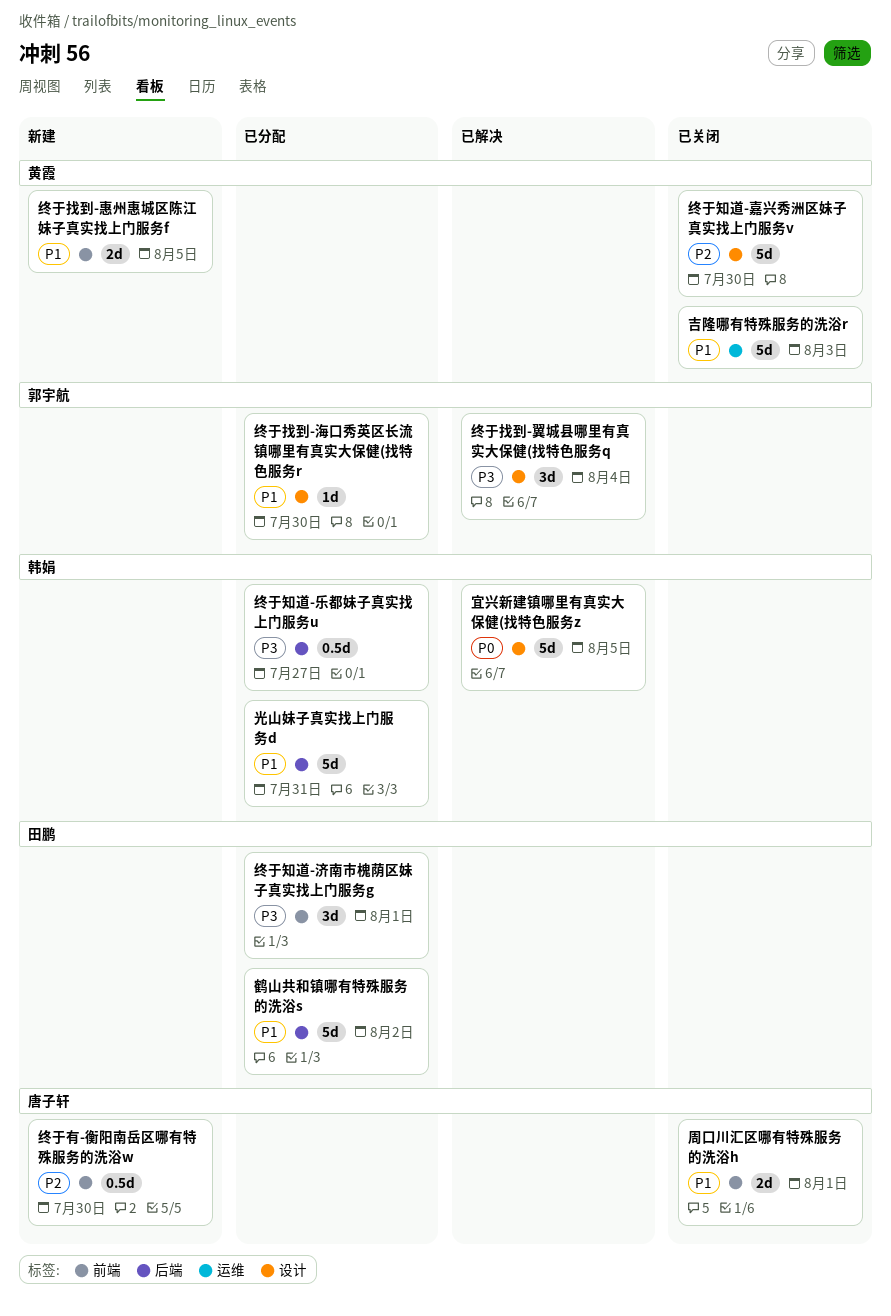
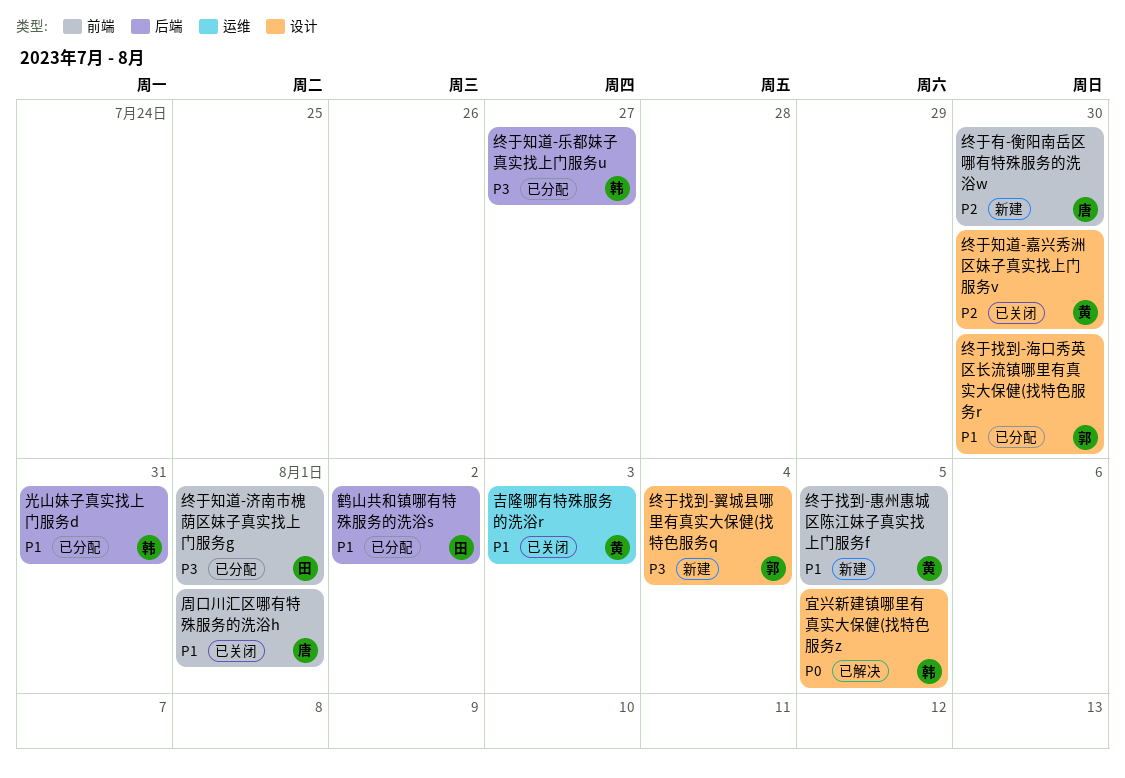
终于找到-翼城县哪里有真实大保健(找特色服务q, status: 已解决 -> 新建

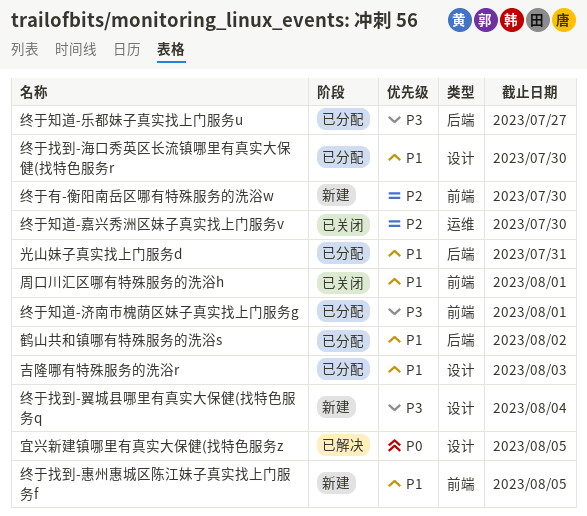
吉隆哪有特殊服务的洗浴r, status: 已关闭 -> 已分配
吉隆哪有特殊服务的洗浴r, label: 运维 -> 设计
终于知道-嘉兴秀洲区妹子真实找上门服务v, label: 设计 -> 运维

